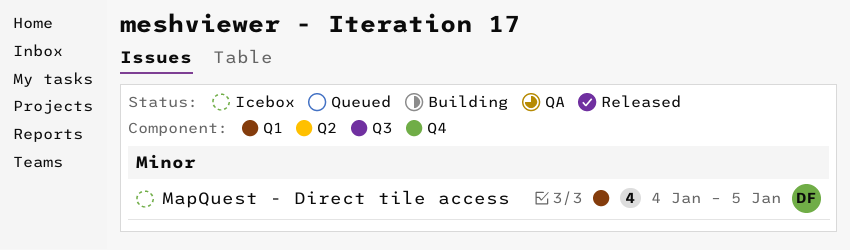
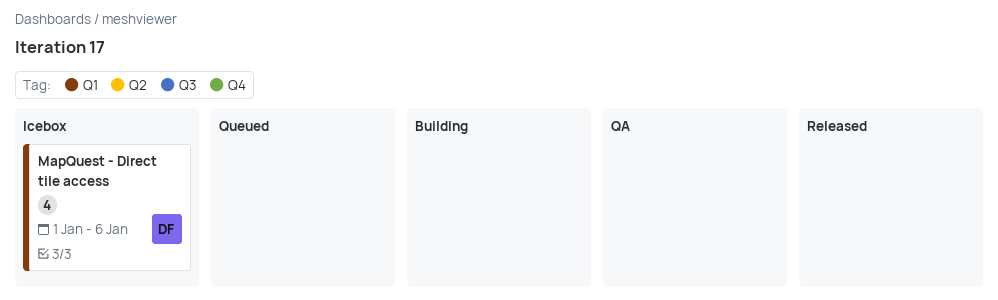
MapQuest - Direct tile access, start: Jan 4 -> Jan 1
MapQuest - Direct tile access, due: Jan 5 -> Jan 6

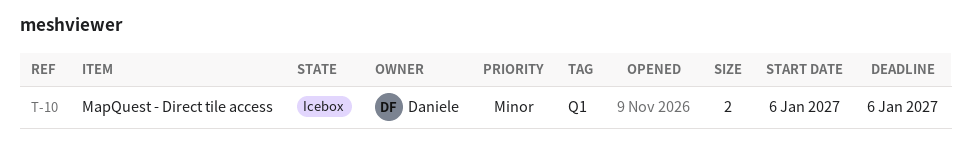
MapQuest - Direct tile access, estimate: 4 -> 2
MapQuest - Direct tile access, start: Jan 1 -> Jan 6

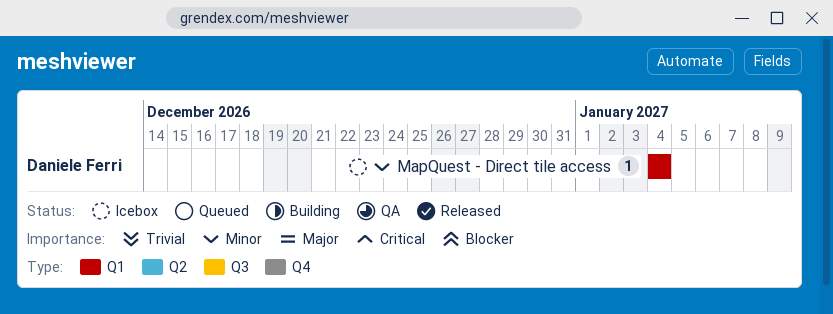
MapQuest - Direct tile access, estimate: 2 -> 1
MapQuest - Direct tile access, start: Jan 6 -> Jan 4
MapQuest - Direct tile access, due: Jan 6 -> Jan 4

